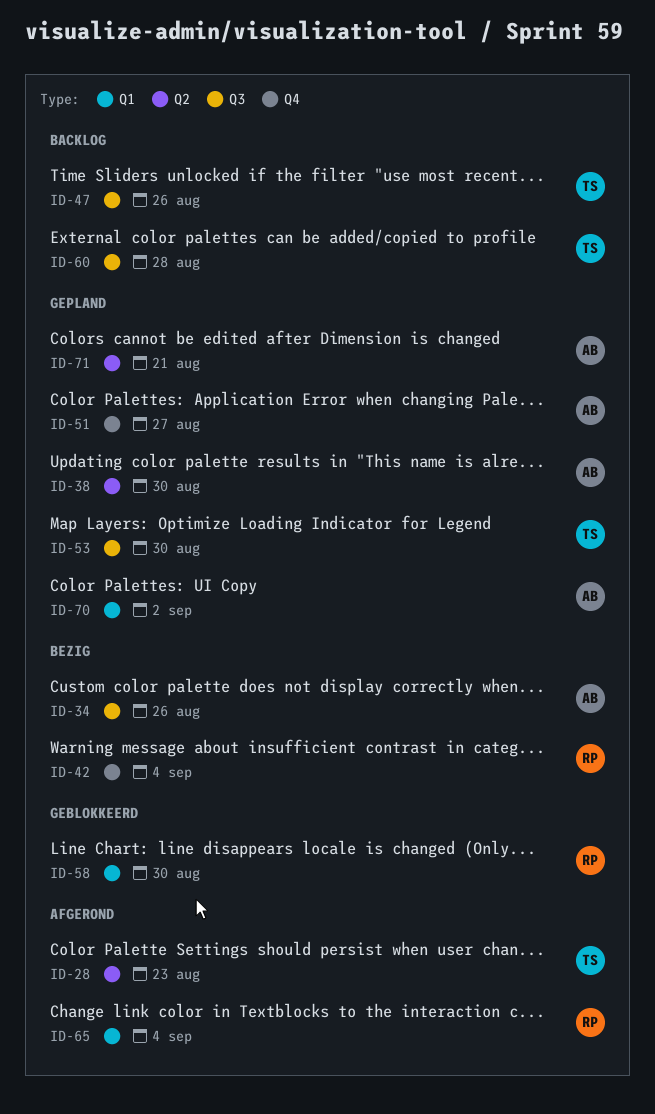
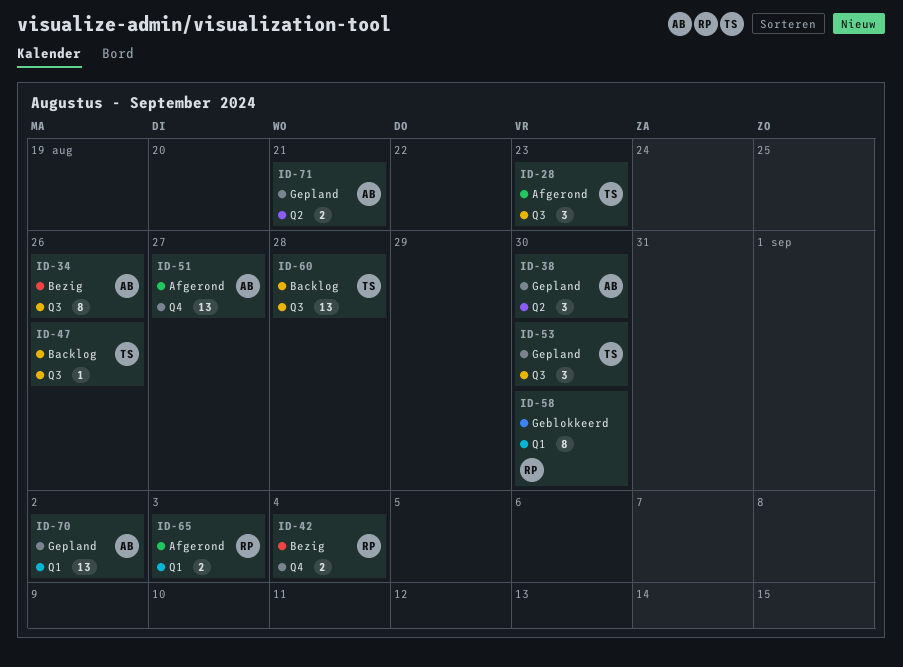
ID-28, label: Q2 -> Q3
ID-51, status: Gepland -> Afgerond
ID-65, due: Sep 4 -> Sep 3

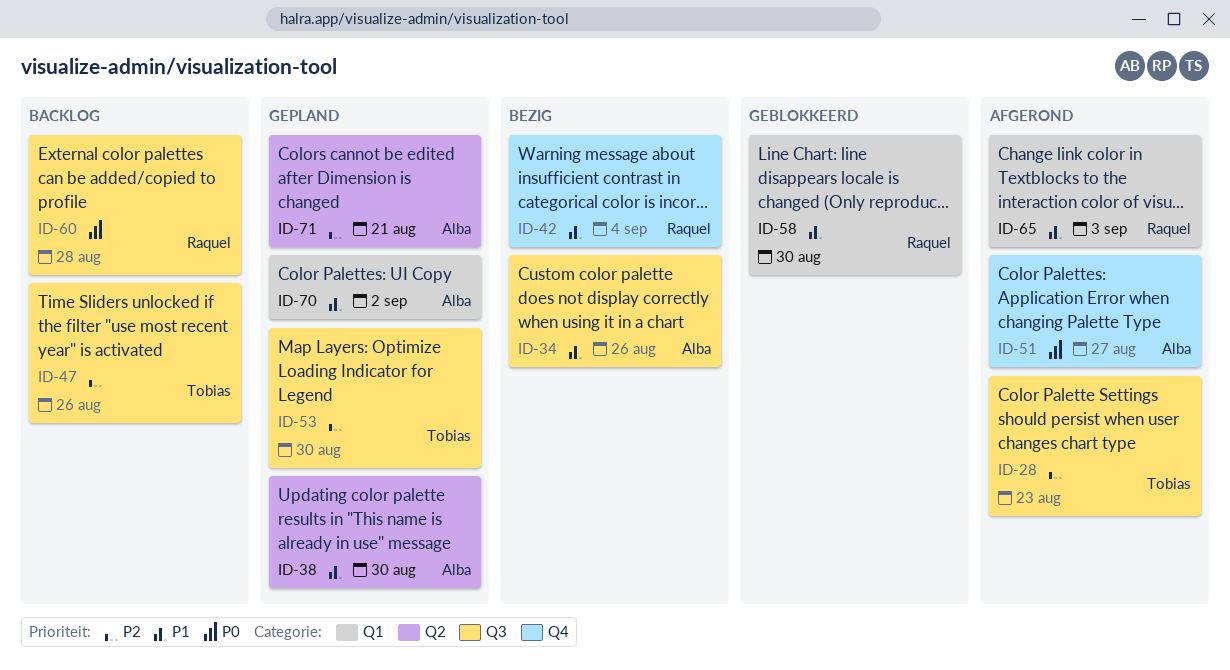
ID-60, owner: Tobias -> Raquel

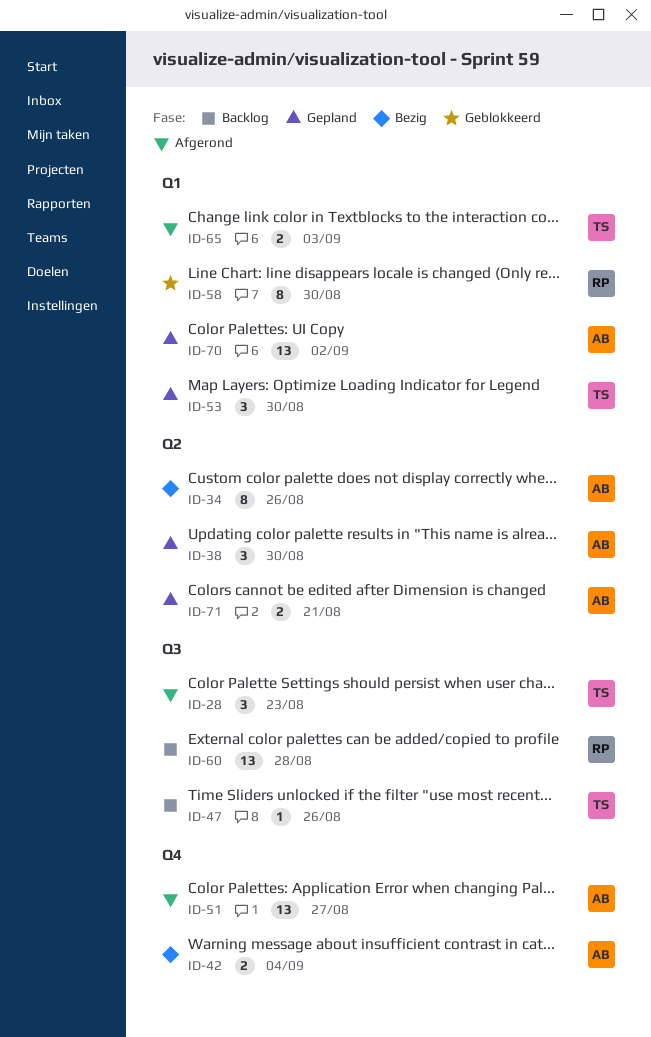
ID-34, label: Q3 -> Q2
ID-42, owner: Raquel -> Alba
ID-53, label: Q3 -> Q1
ID-65, owner: Raquel -> Tobias

